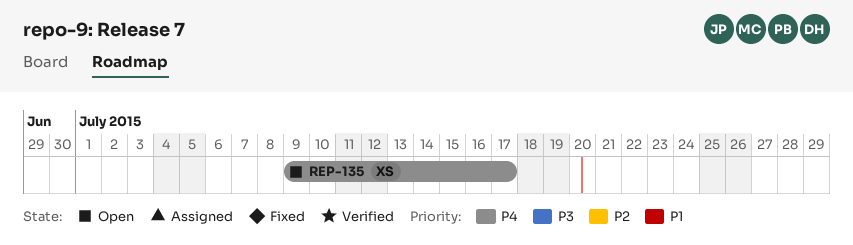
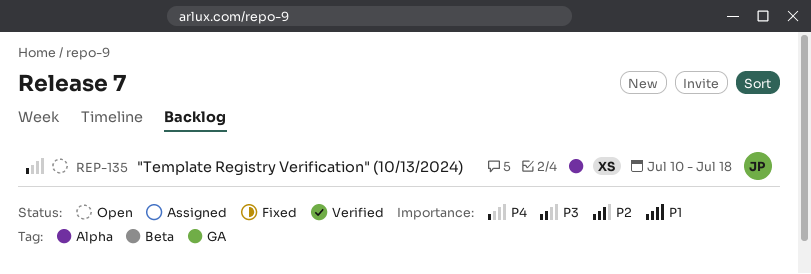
REP-135, start: Jul 9 -> Jul 10
REP-135, due: Jul 17 -> Jul 18

